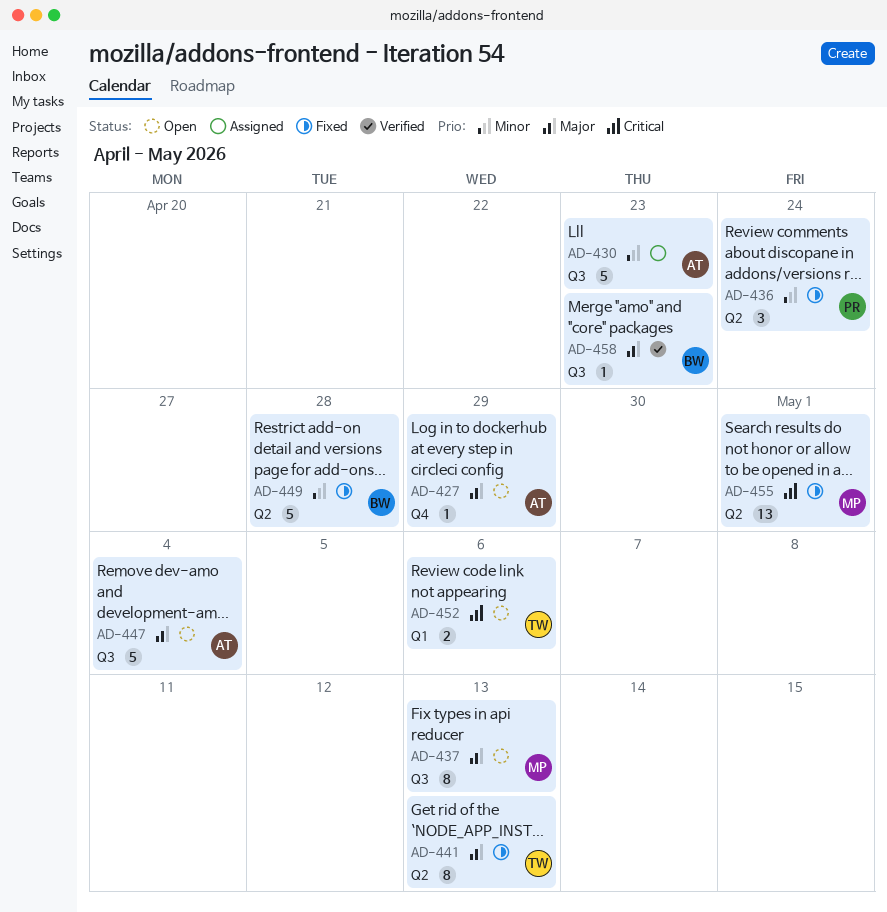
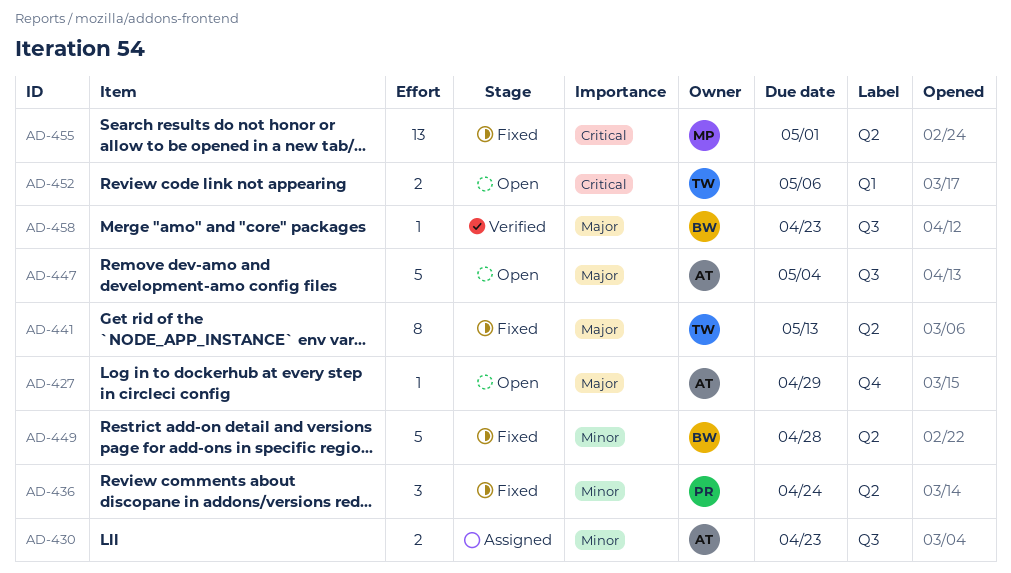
AD-430, estimate: 5 -> 2
AD-437: present -> none

